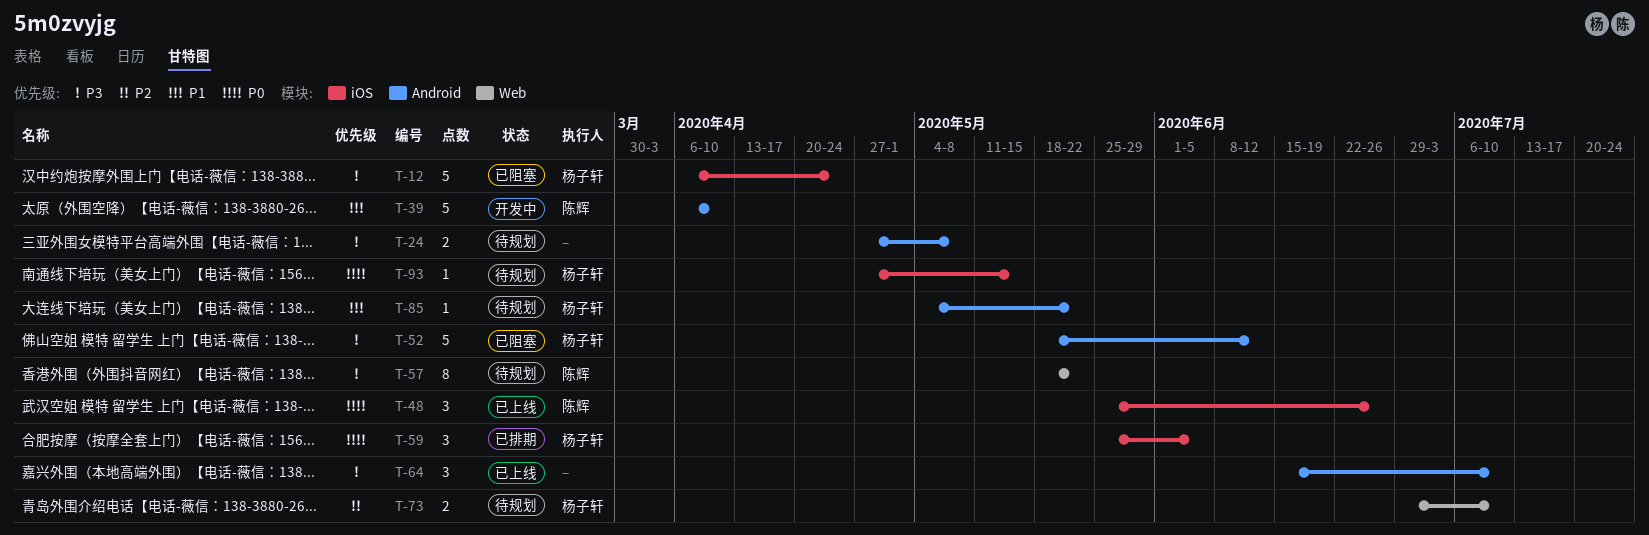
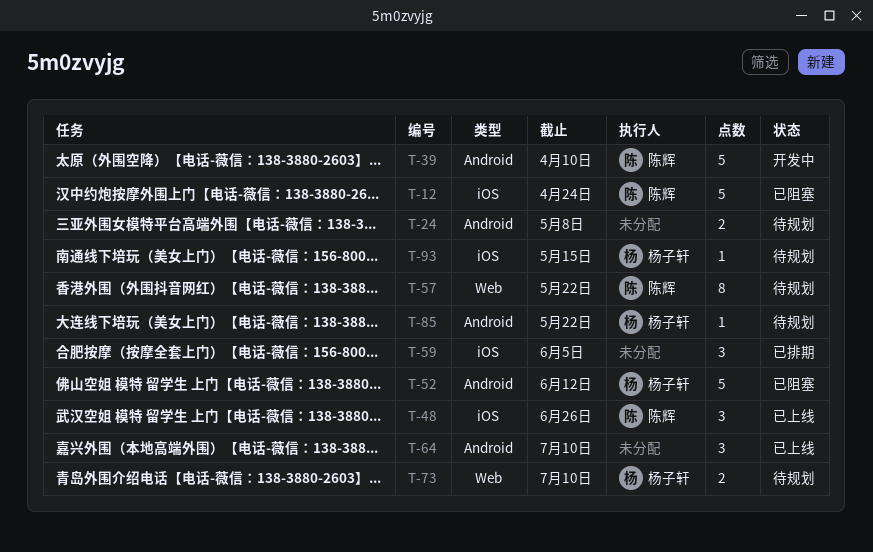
T-12, owner: 杨子轩 -> 陈辉
T-59, owner: 杨子轩 -> none

